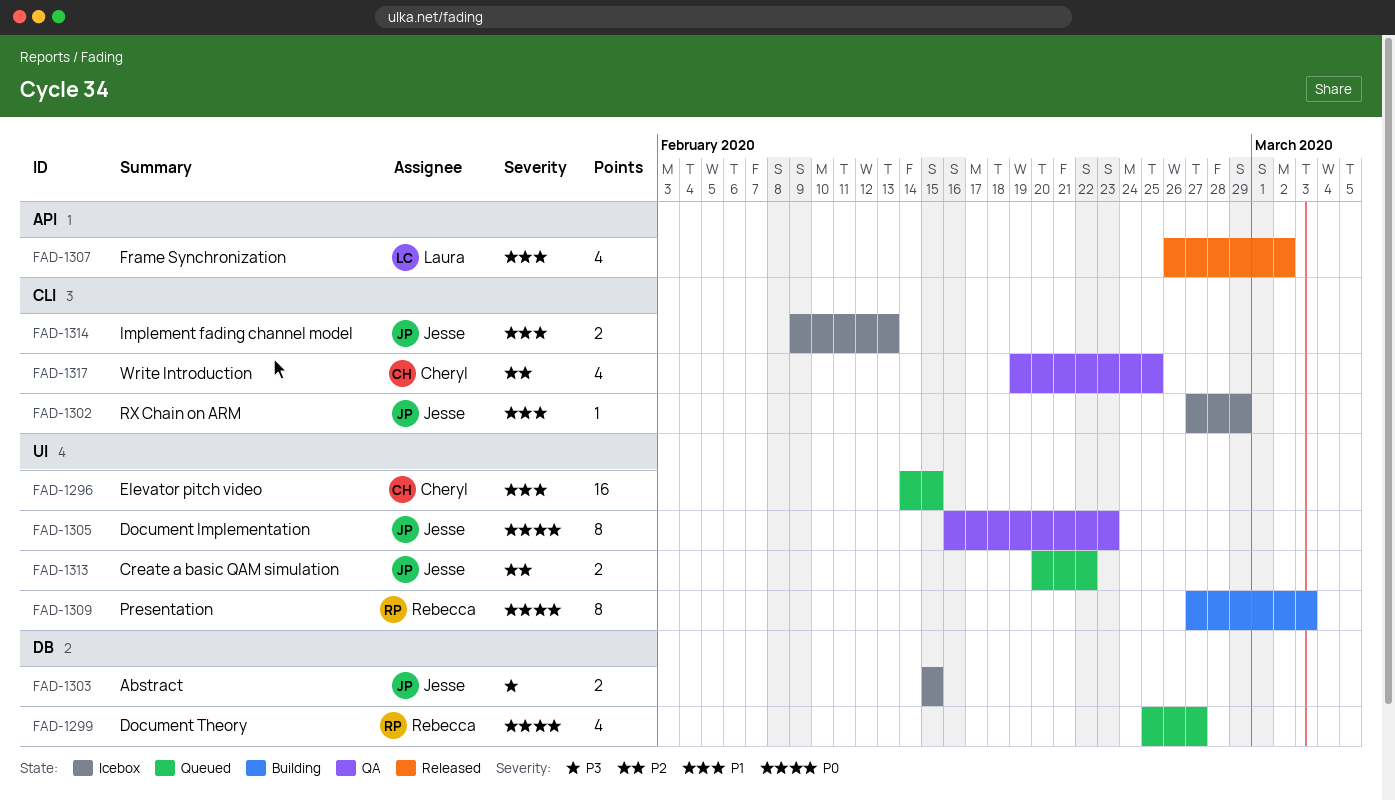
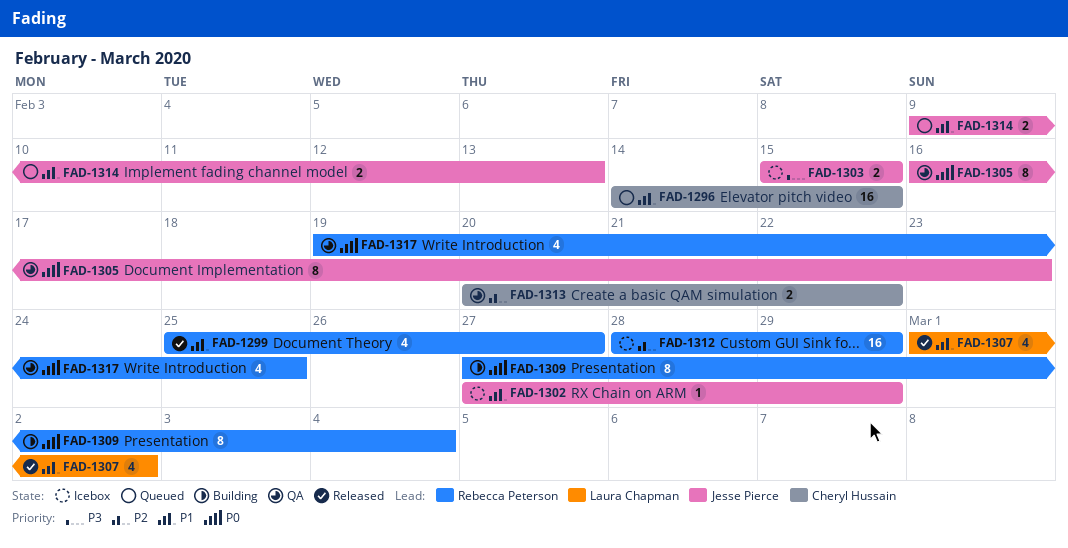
FAD-1299, status: Queued -> Released
FAD-1299, priority: P0 -> P1
FAD-1307, start: Feb 26 -> Mar 1
FAD-1309, due: Mar 3 -> Mar 4
FAD-1312: none -> present
FAD-1313, status: Queued -> QA
FAD-1313, owner: Jesse Pierce -> Cheryl Hussain
FAD-1314, status: Icebox -> Queued
FAD-1317, owner: Cheryl Hussain -> Rebecca Peterson
FAD-1317, priority: P2 -> P0

